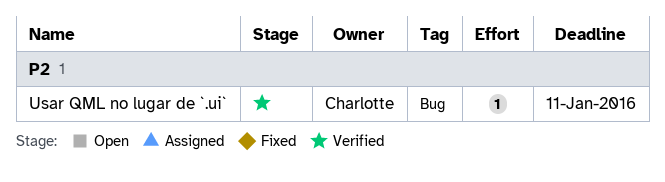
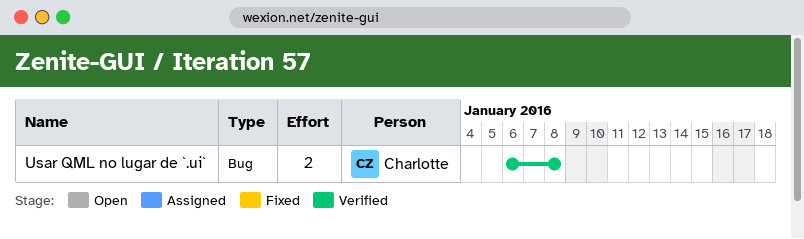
Usar QML no lugar de `.ui`, estimate: 1 -> 2
Usar QML no lugar de `.ui`, due: Jan 11 -> Jan 8

